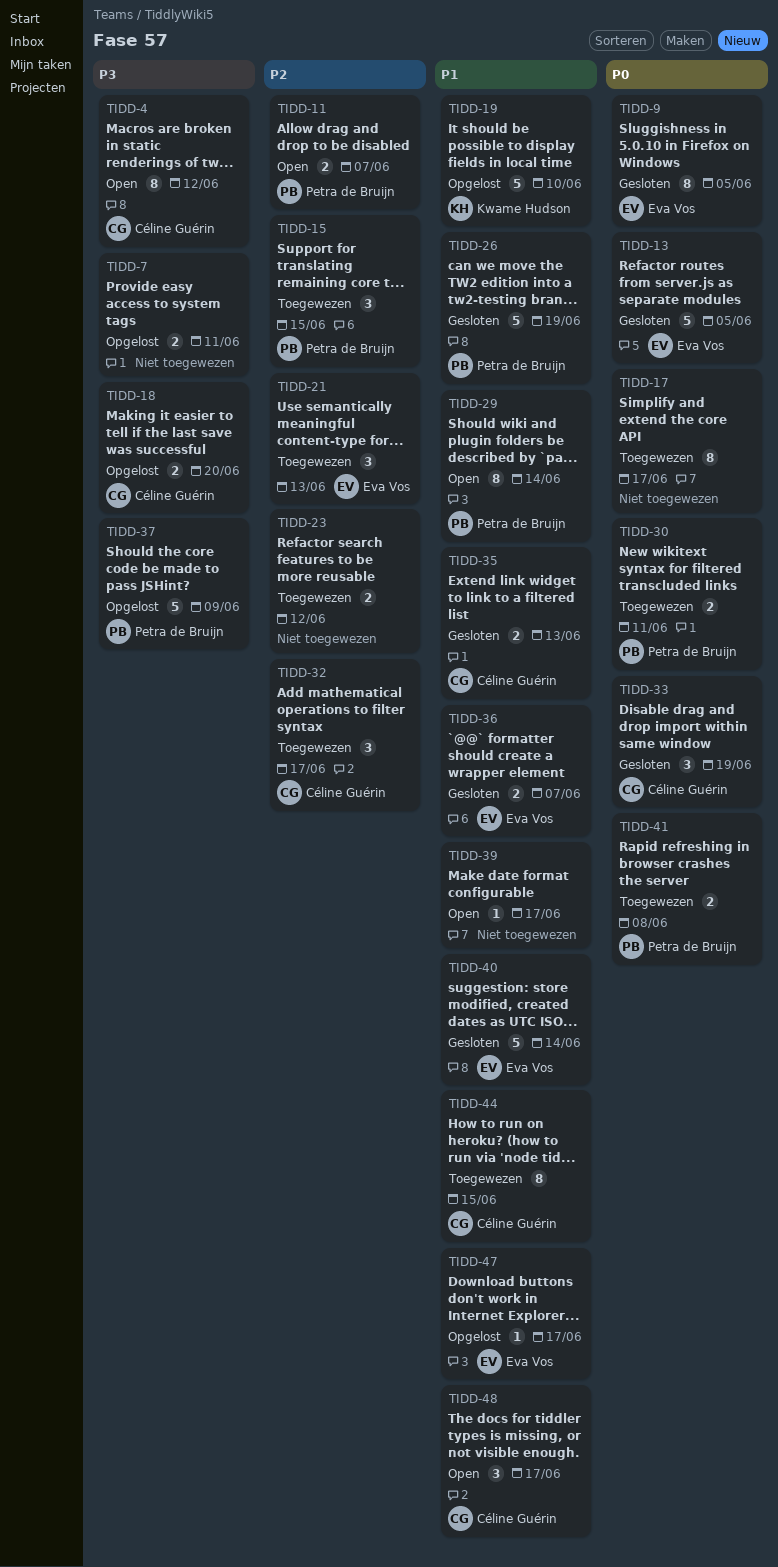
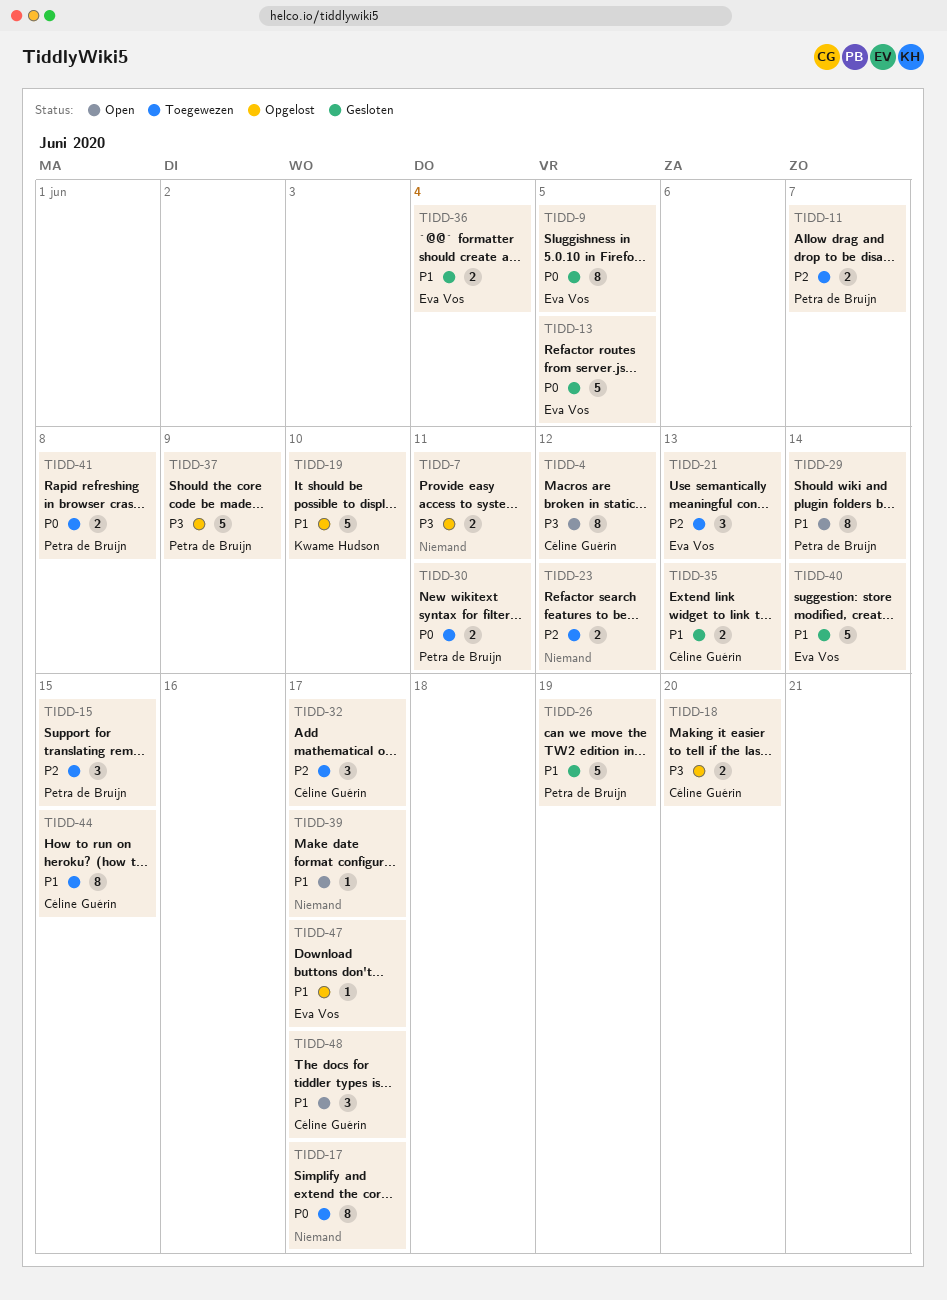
TIDD-11, status: Open -> Toegewezen
TIDD-33: present -> none
TIDD-36, due: Jun 7 -> Jun 4

